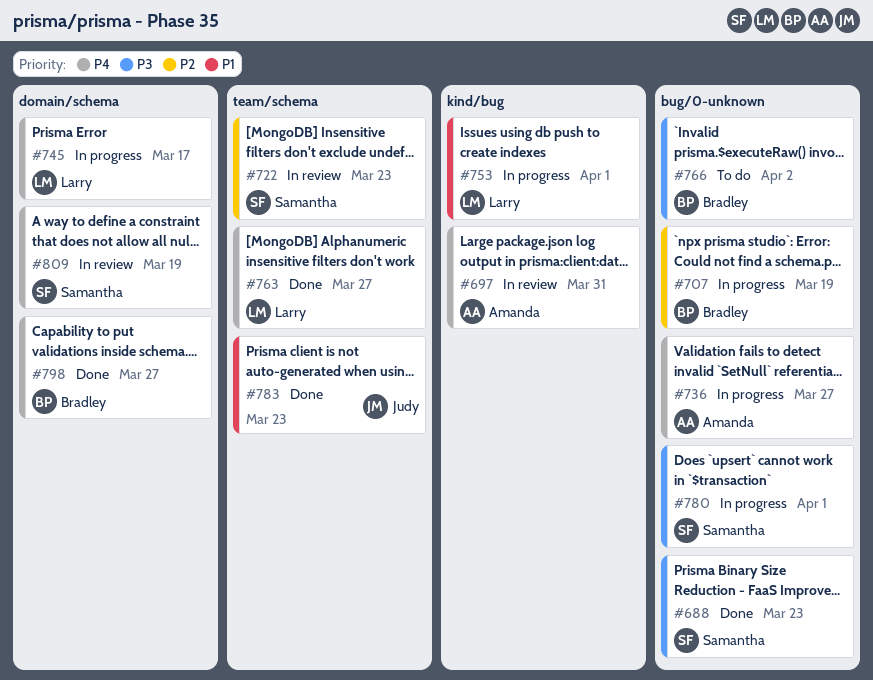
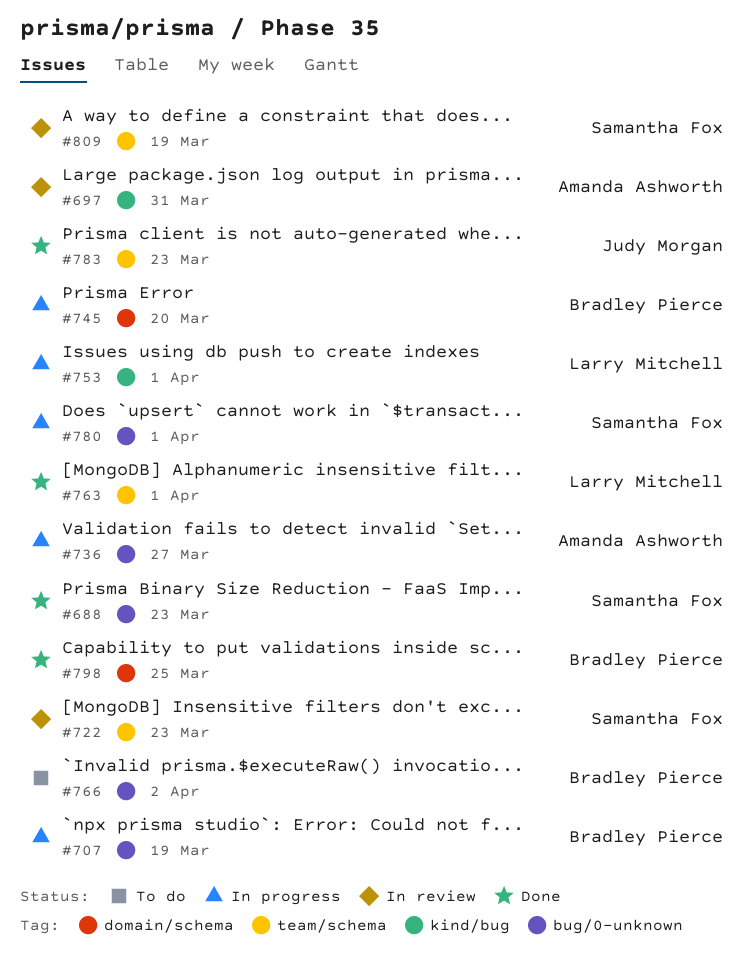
#745, owner: Larry Mitchell -> Bradley Pierce
#745, due: Mar 17 -> Mar 20
#763, due: Mar 27 -> Apr 1
#798, due: Mar 27 -> Mar 25
#809, label: domain/schema -> team/schema

